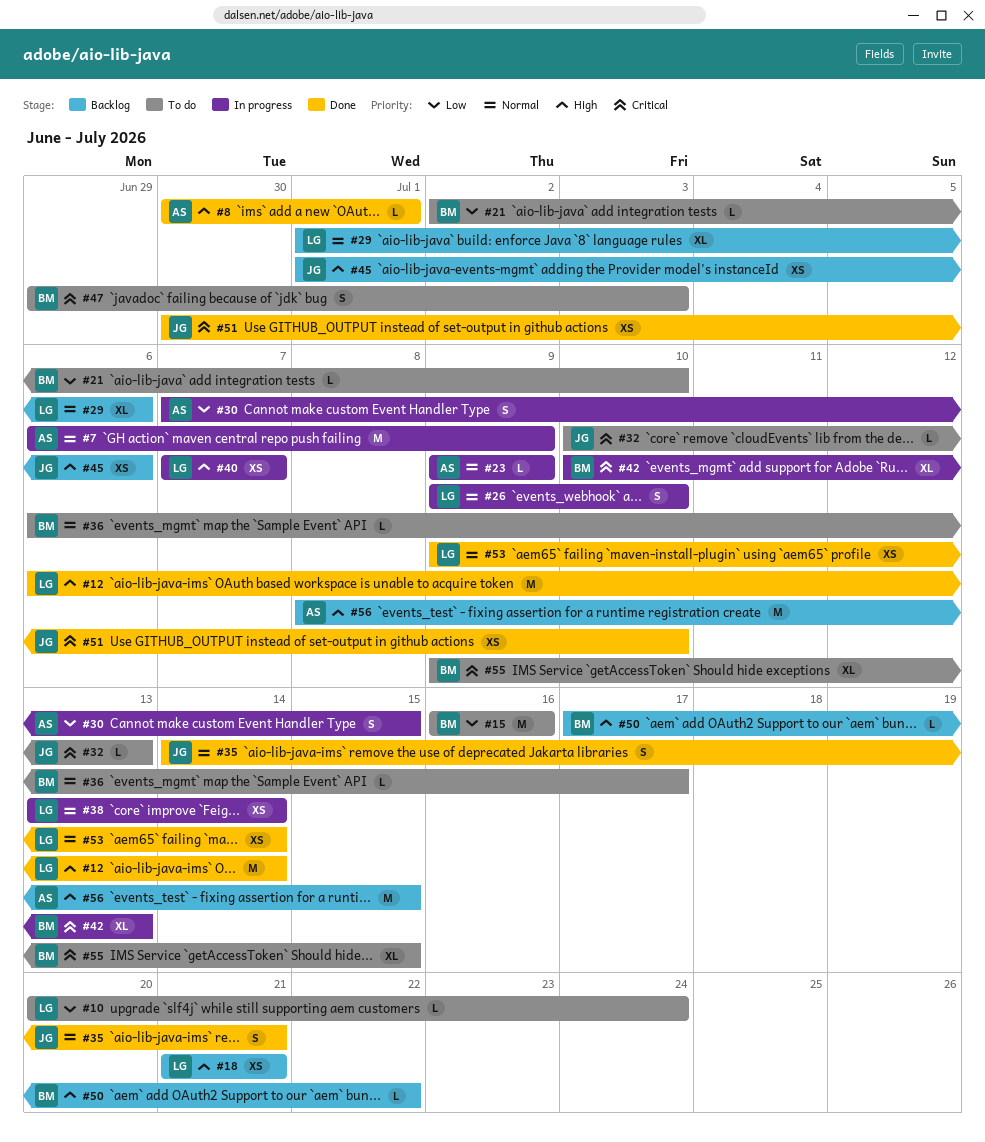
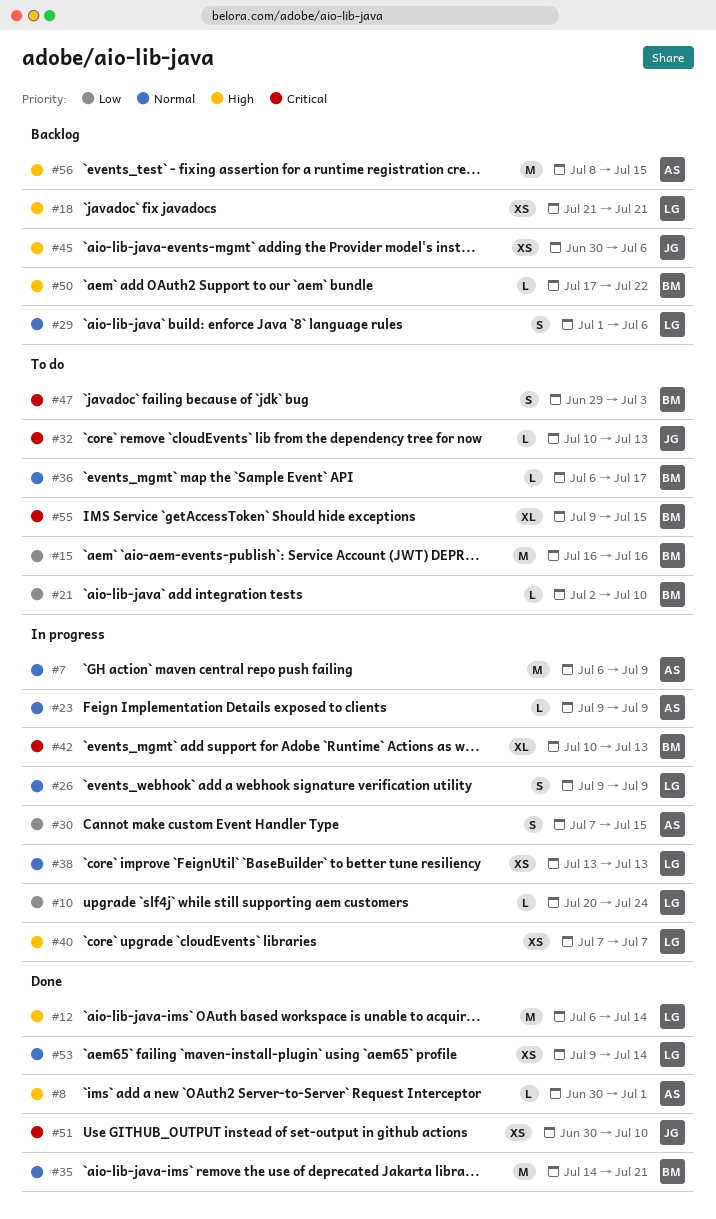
#10, status: To do -> In progress
#26, due: Jul 10 -> Jul 9
#29, estimate: XL -> S
#35, owner: JG -> BM
#35, estimate: S -> M
#38, due: Jul 14 -> Jul 13
#45, start: Jul 1 -> Jun 30

